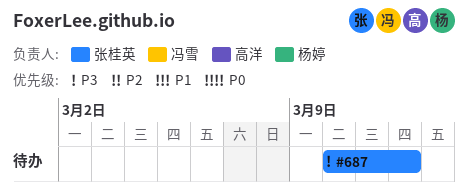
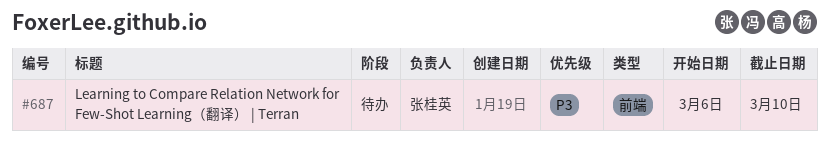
#687, start: Mar 10 -> Mar 6
#687, due: Mar 12 -> Mar 10

